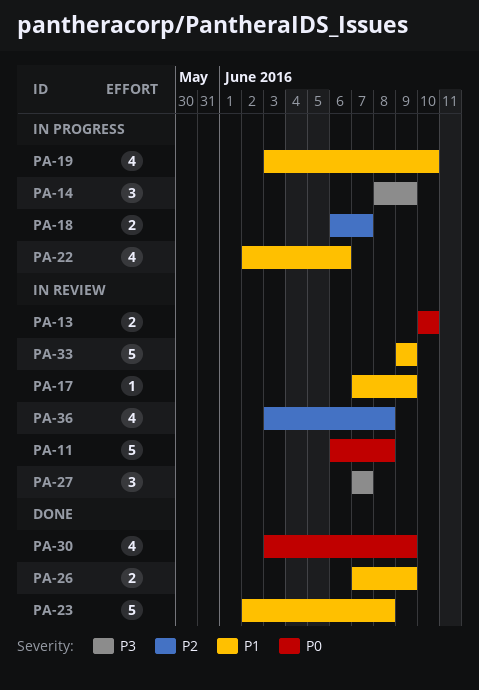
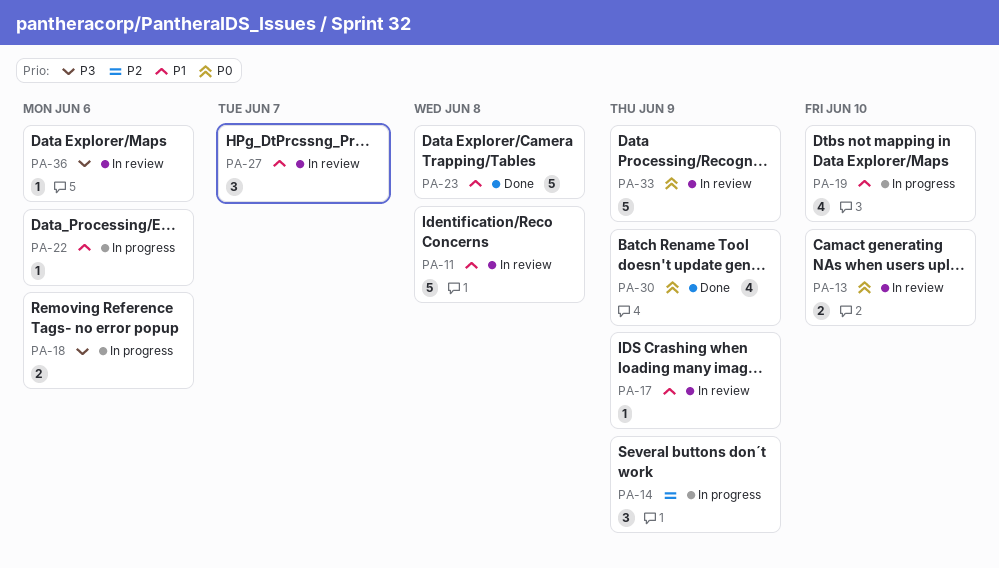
PA-11, priority: P0 -> P1
PA-14, priority: P3 -> P2
PA-18, priority: P2 -> P3
PA-18, due: Jun 7 -> Jun 6
PA-22, estimate: 4 -> 1
PA-26: present -> none
PA-27, priority: P3 -> P1
PA-33, priority: P1 -> P0
PA-36, priority: P2 -> P3
PA-36, estimate: 4 -> 1
PA-36, due: Jun 8 -> Jun 6

